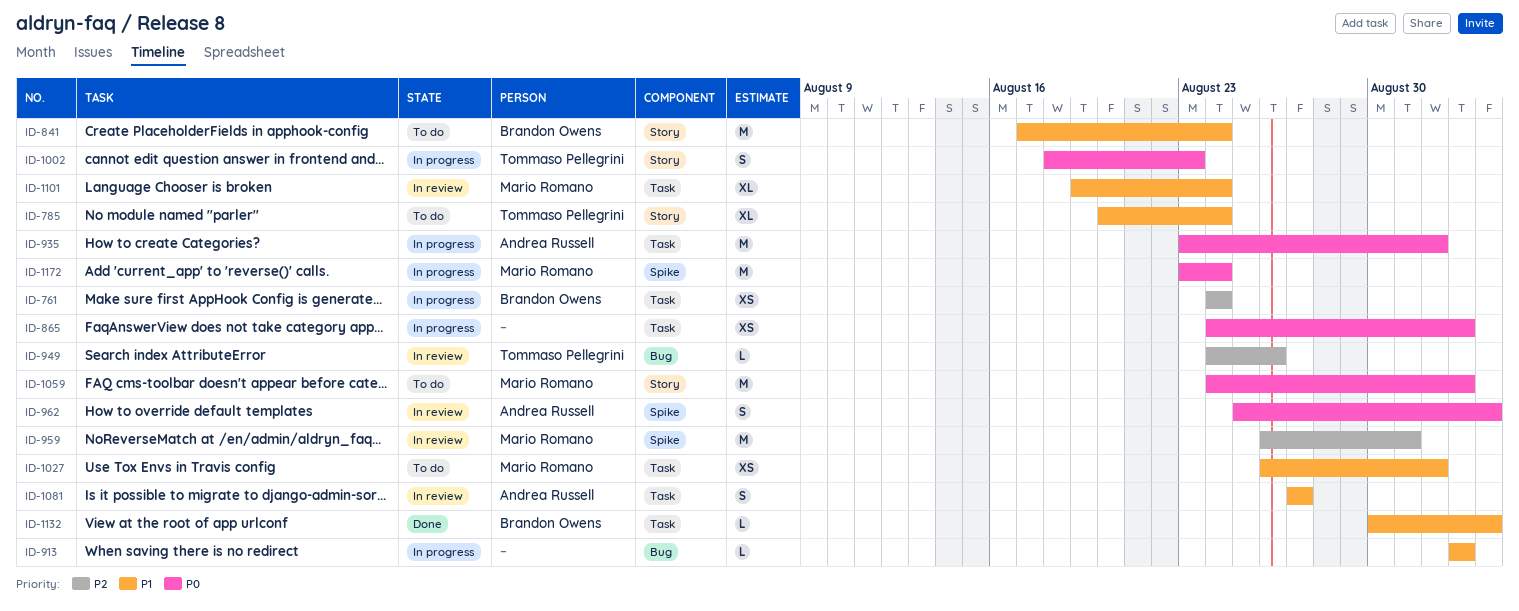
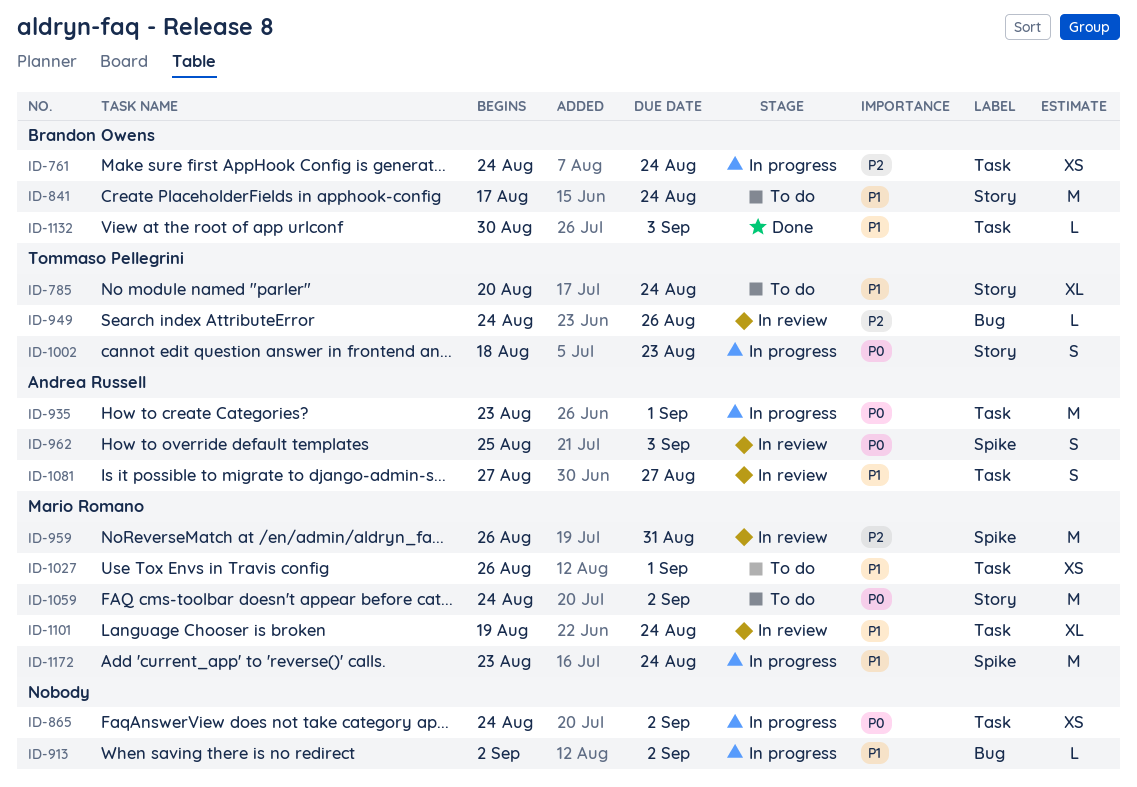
ID-1172, priority: P0 -> P1

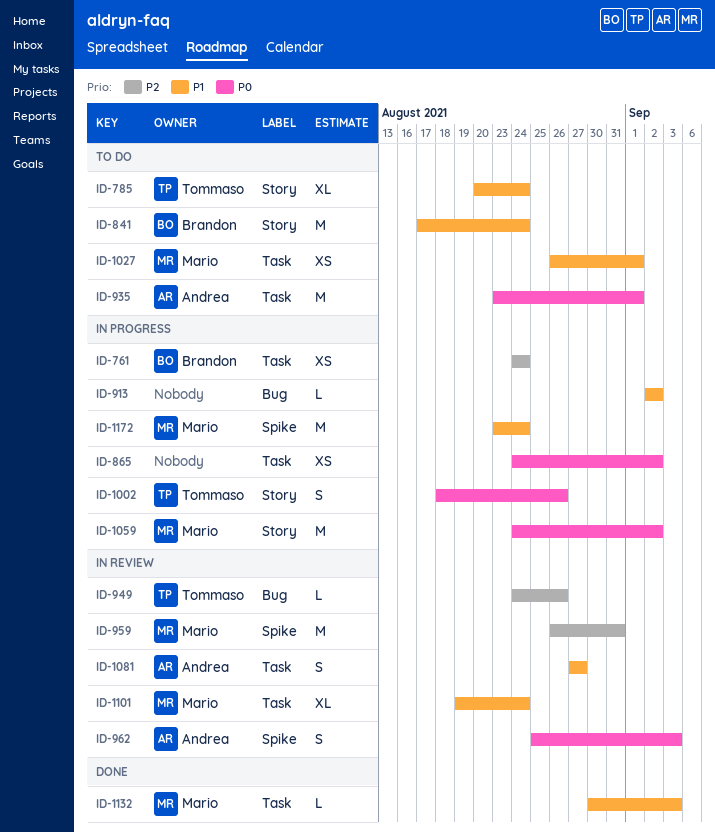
ID-935, status: In progress -> To do
ID-1002, due: Aug 23 -> Aug 26
ID-1059, status: To do -> In progress
ID-1132, owner: Brandon Owens -> Mario Romano

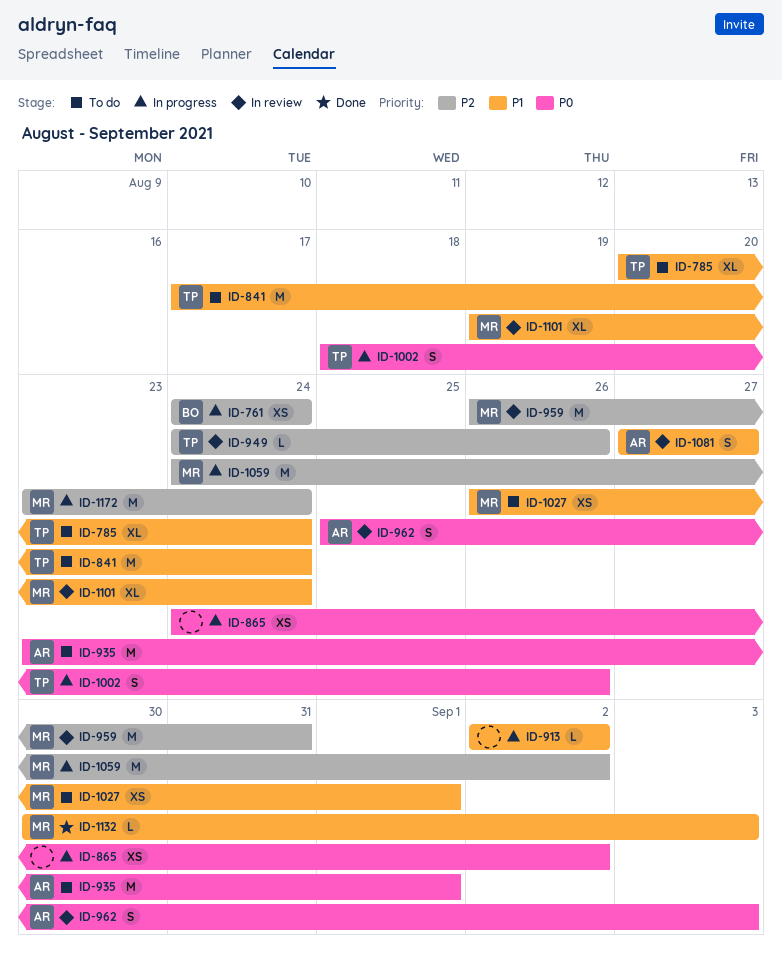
ID-841, owner: Brandon -> Tommaso
ID-1059, priority: P0 -> P2
ID-1172, priority: P1 -> P2

